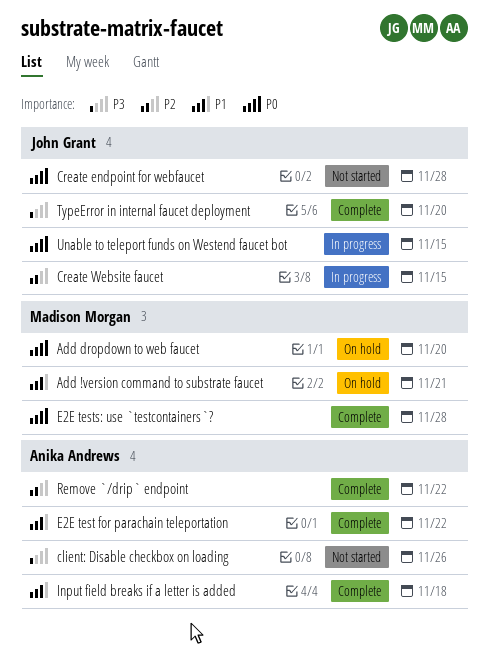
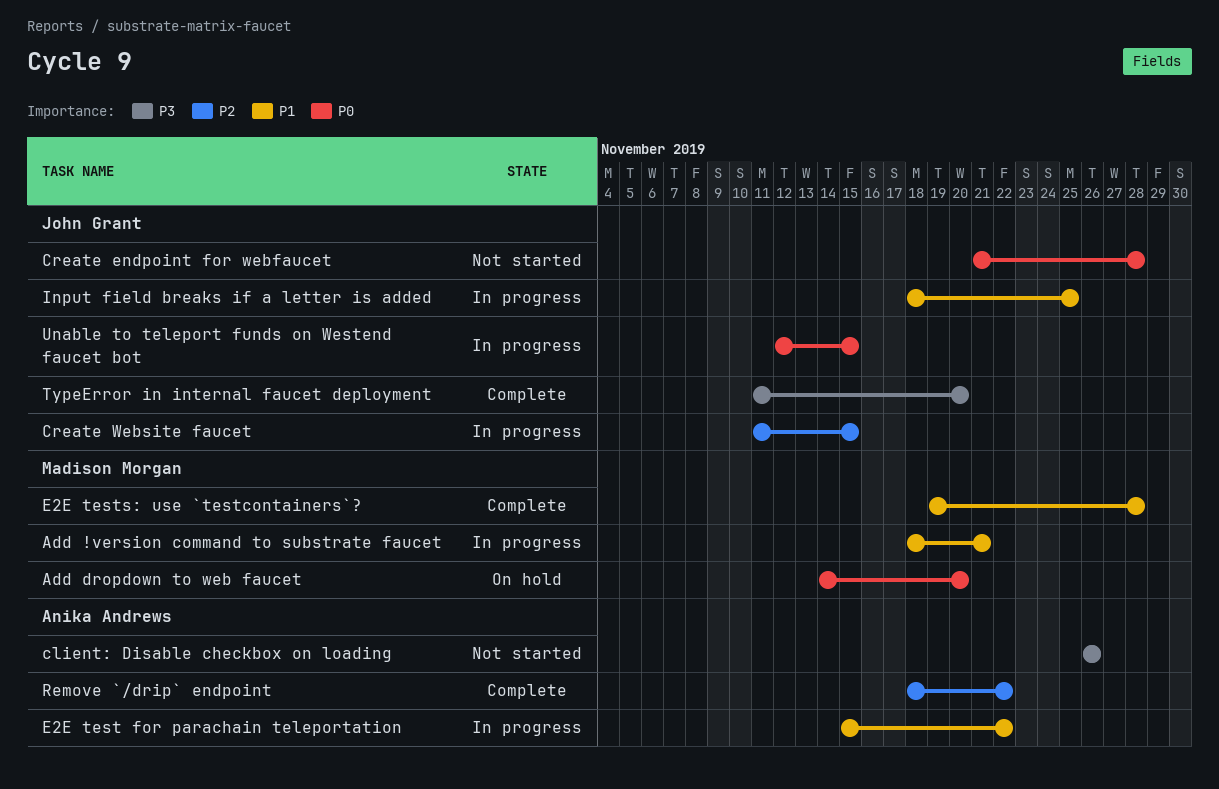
Add !version command to substrate faucet, status: On hold -> In progress
E2E test for parachain teleportation, status: Complete -> In progress
E2E tests: use `testcontainers`?, priority: P0 -> P1
Input field breaks if a letter is added, status: Complete -> In progress
Input field breaks if a letter is added, owner: Anika Andrews -> John Grant
Input field breaks if a letter is added, due: Nov 18 -> Nov 25

